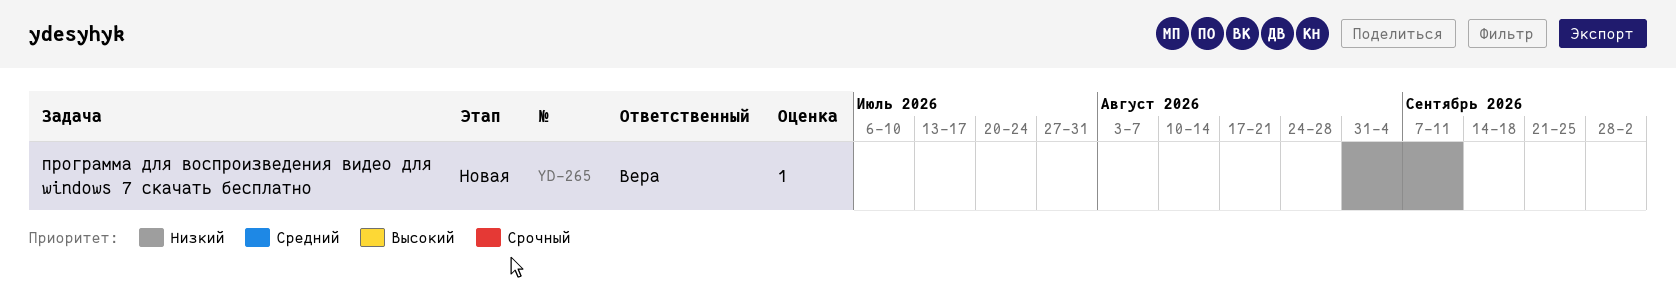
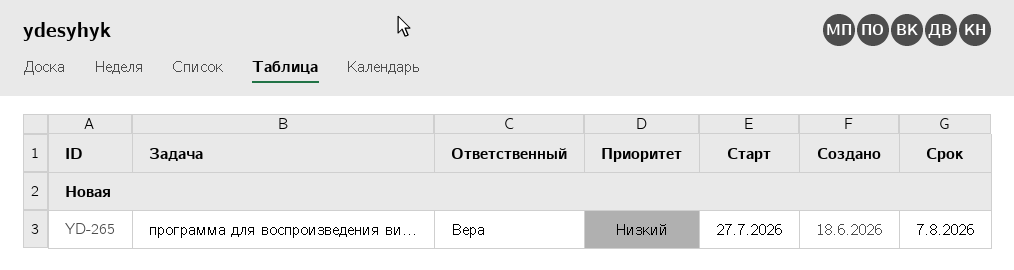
YD-265, start: Aug 31 -> Jul 27
YD-265, due: Sep 11 -> Aug 7

